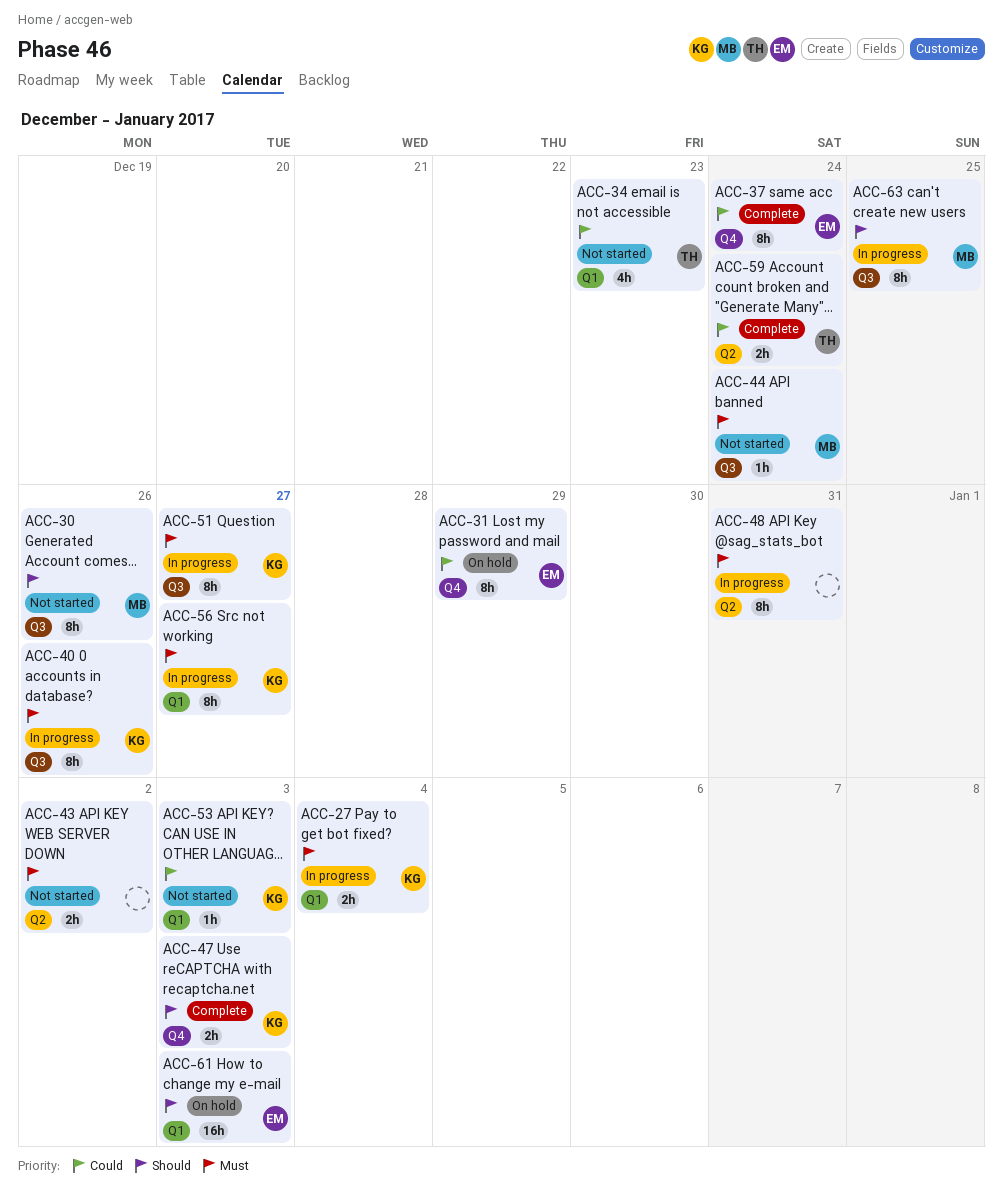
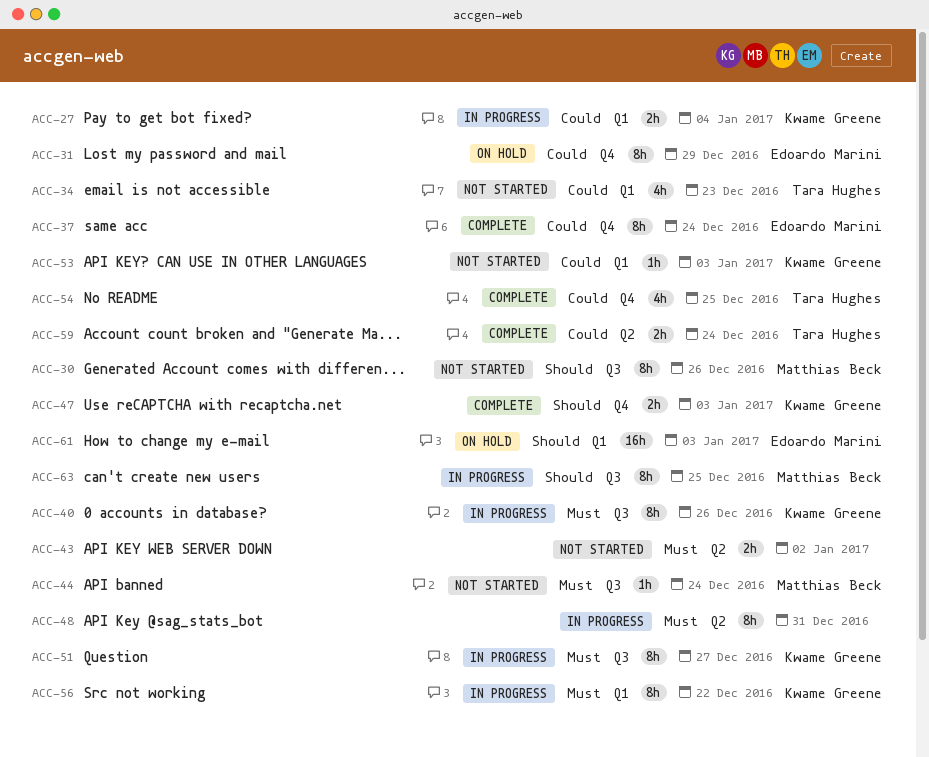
ACC-27, priority: Must -> Could
ACC-54: none -> present
ACC-56, due: Dec 27 -> Dec 22

